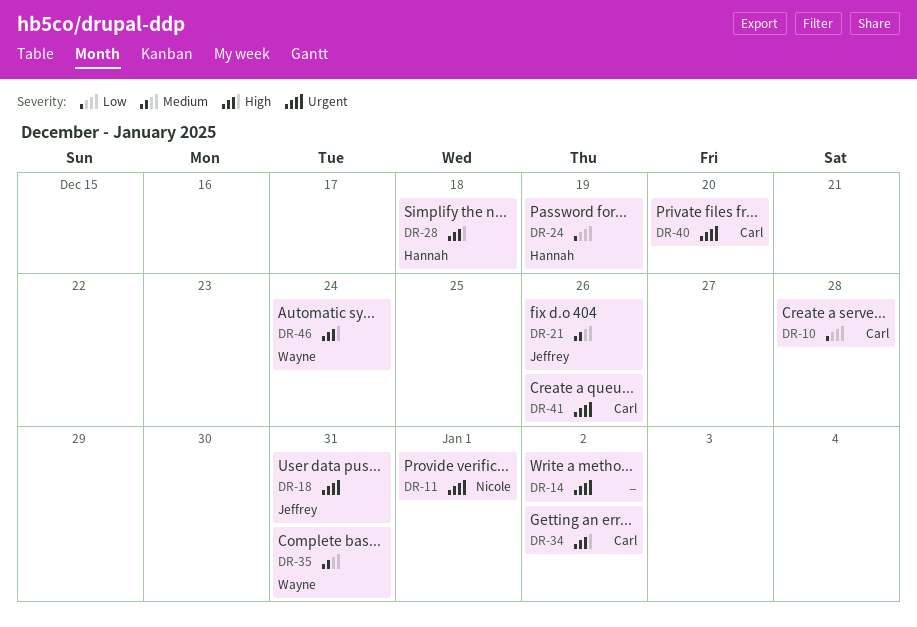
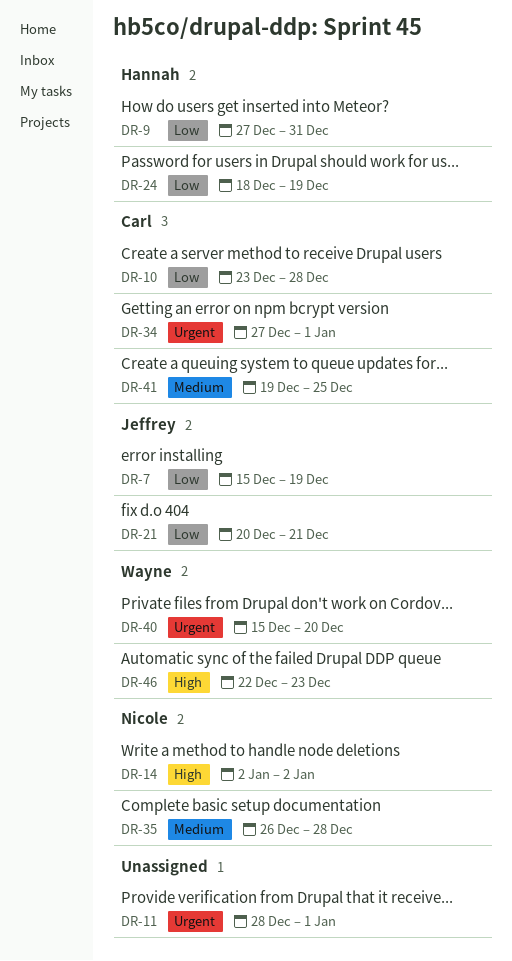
DR-7: none -> present
DR-9: none -> present
DR-11, owner: Nicole -> none
DR-14, owner: none -> Nicole
DR-14, priority: Urgent -> High
DR-18: present -> none
DR-21, priority: Medium -> Low
DR-21, due: Dec 26 -> Dec 21
DR-28: present -> none
DR-34, priority: High -> Urgent
DR-34, due: Jan 2 -> Jan 1
DR-35, owner: Wayne -> Nicole
DR-35, due: Dec 31 -> Dec 28
DR-40, owner: Carl -> Wayne
DR-41, priority: Urgent -> Medium
DR-41, due: Dec 26 -> Dec 25
DR-46, due: Dec 24 -> Dec 23

